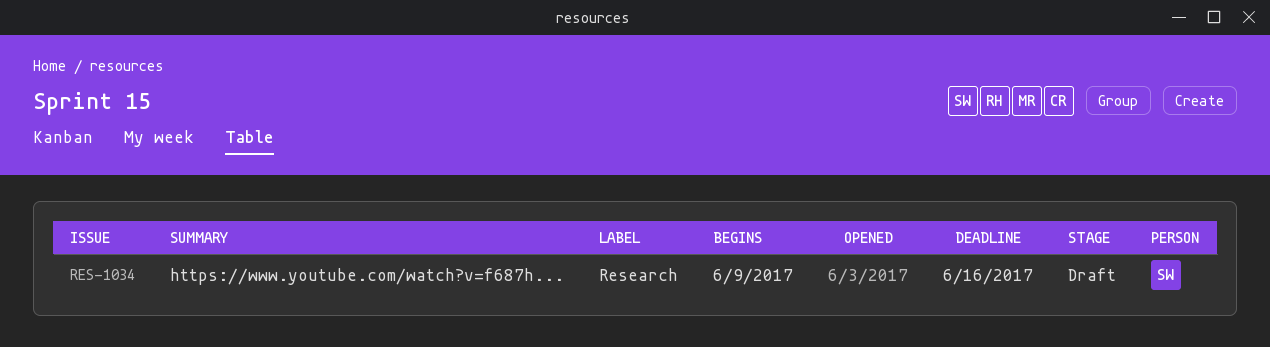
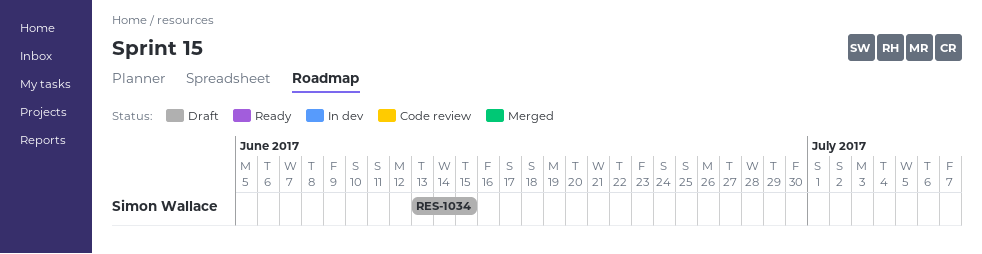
RES-1034, start: Jun 9 -> Jun 13
RES-1034, due: Jun 16 -> Jun 15

